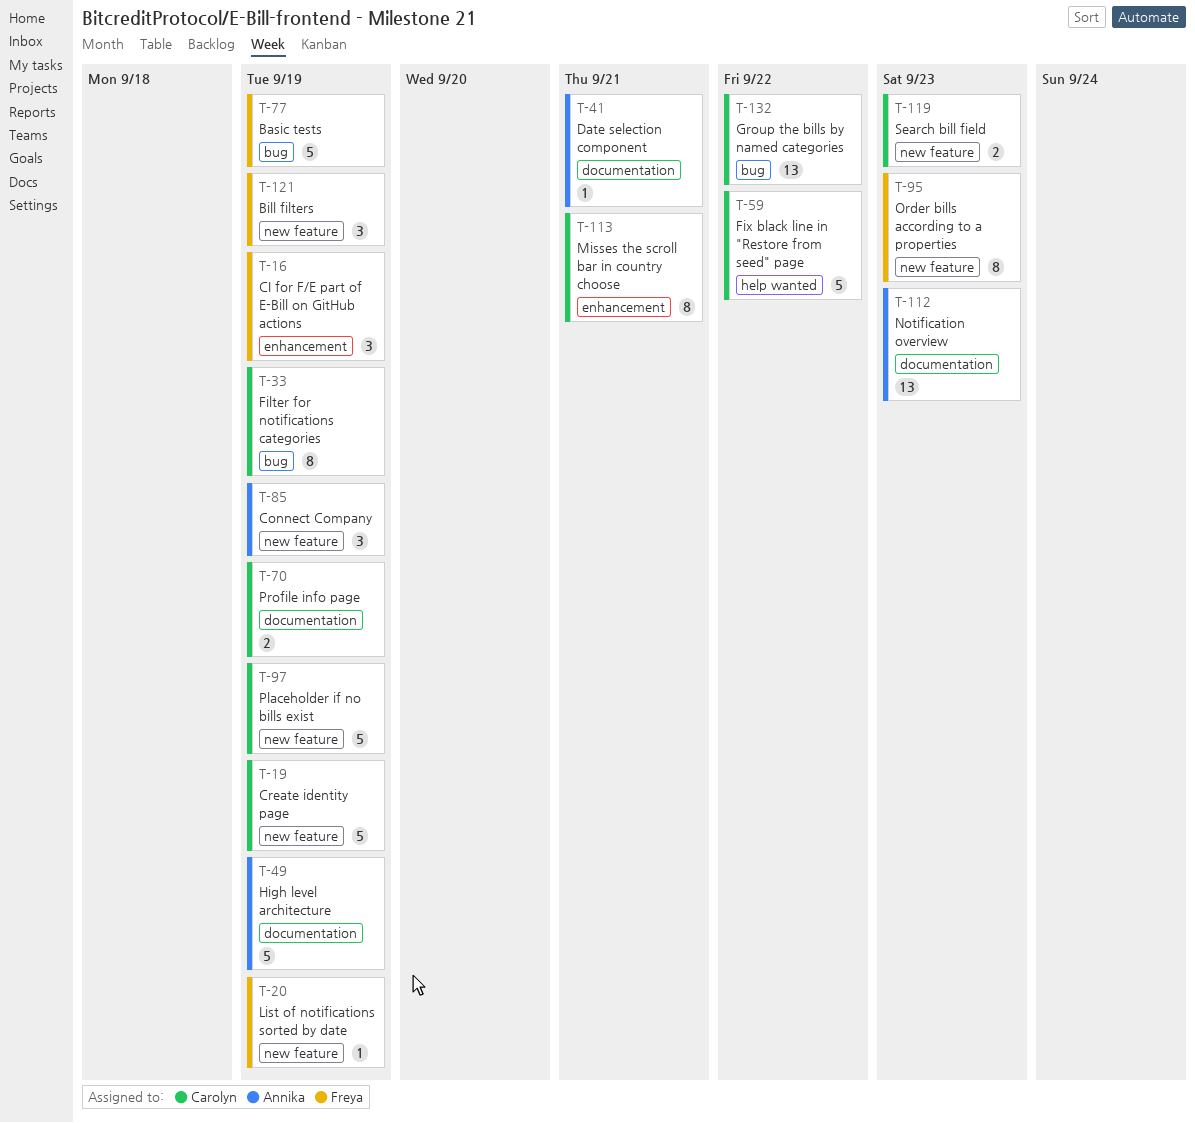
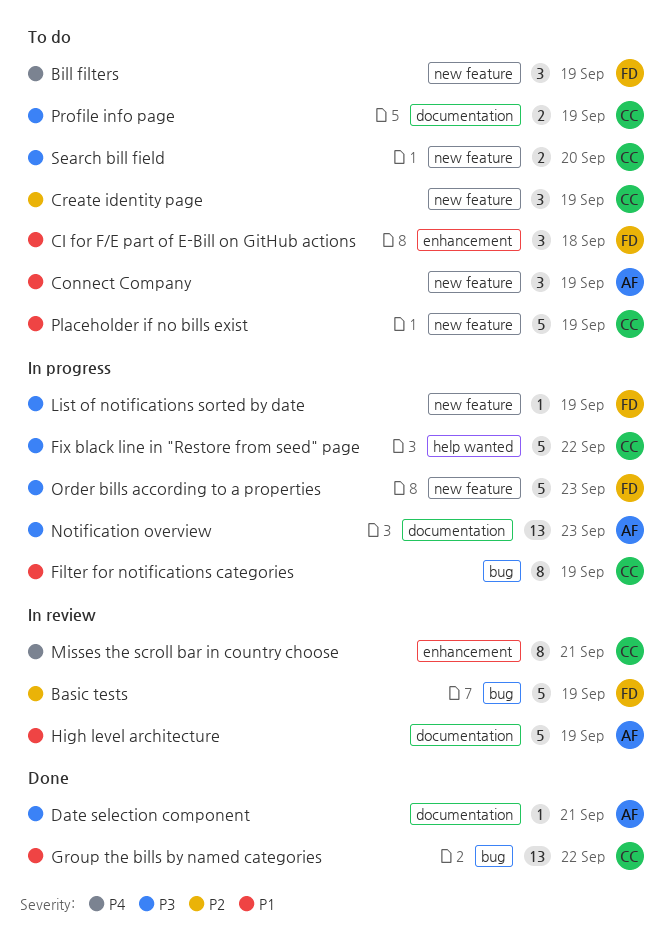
CI for F/E part of E-Bill on GitHub actions, due: Sep 19 -> Sep 18
Create identity page, estimate: 5 -> 3
Order bills according to a properties, estimate: 8 -> 5
Search bill field, due: Sep 23 -> Sep 20

